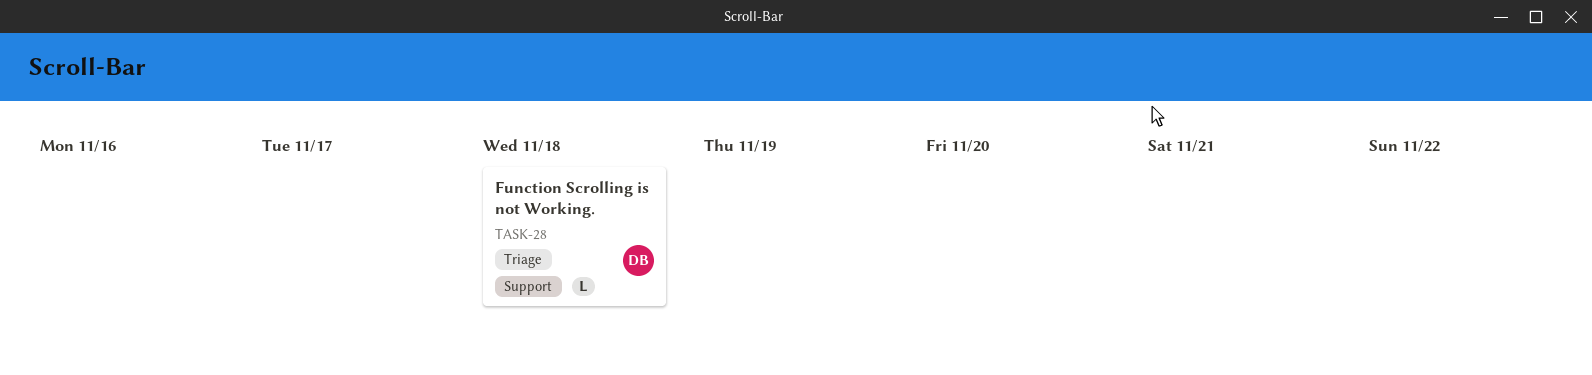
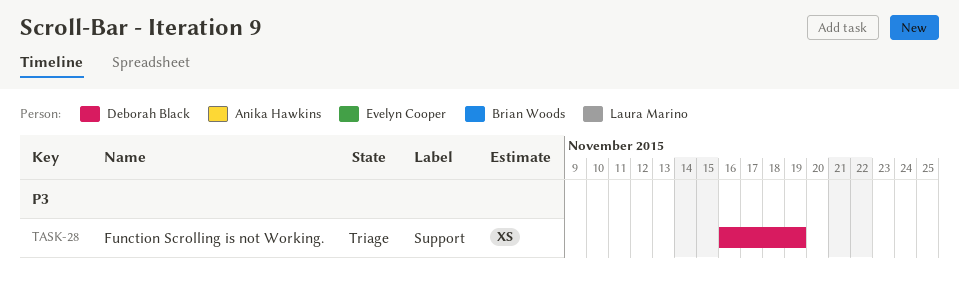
TASK-28, estimate: L -> XS
TASK-28, due: Nov 18 -> Nov 19

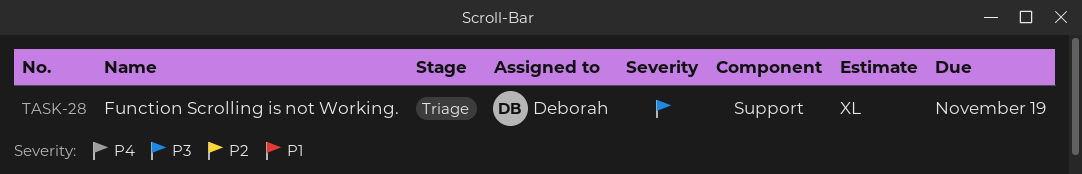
TASK-28, estimate: XS -> XL

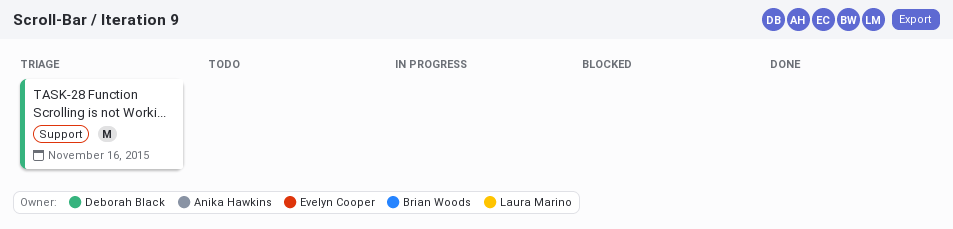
TASK-28, estimate: XL -> M
TASK-28, due: Nov 19 -> Nov 16

